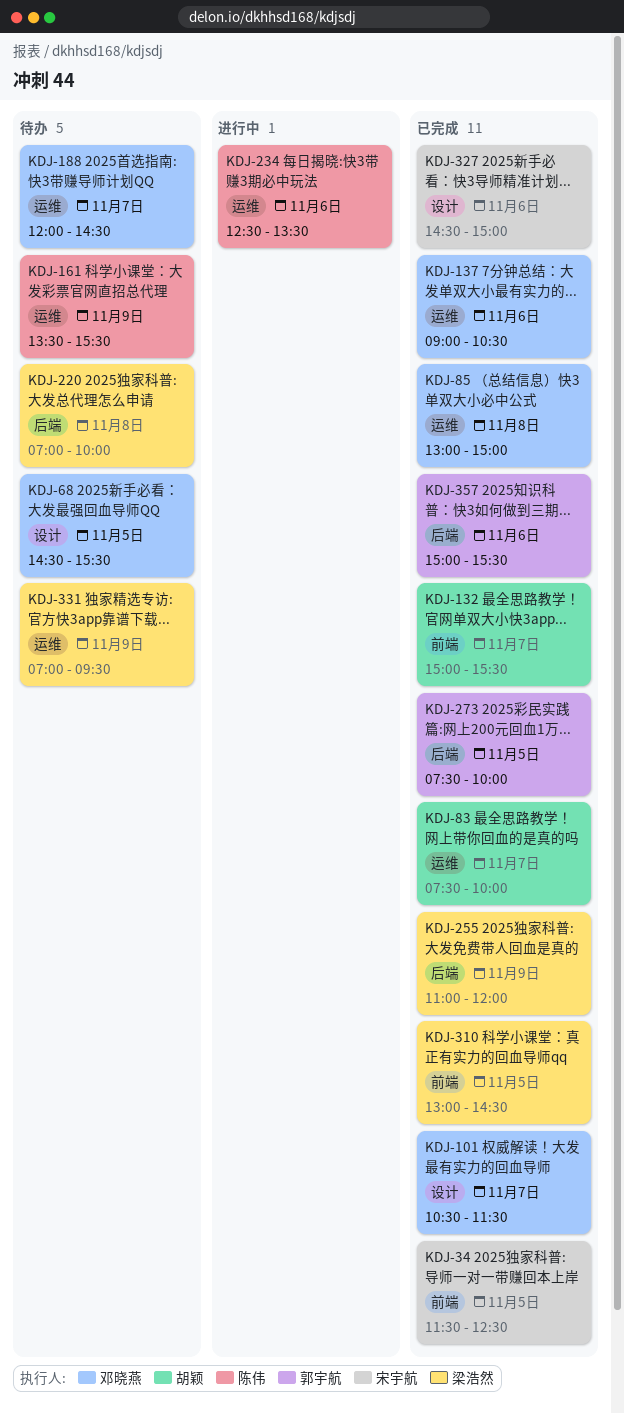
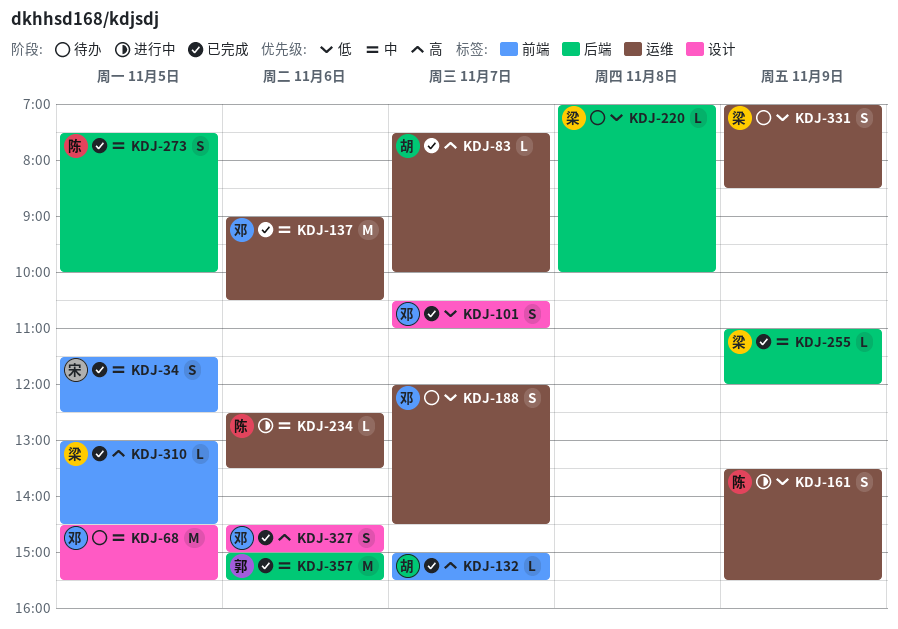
KDJ-85: present -> none
KDJ-101, ends: 11:30 -> 11:00
KDJ-161, status: 待办 -> 进行中
KDJ-273, owner: 郭宇航 -> 陈伟
KDJ-327, owner: 宋宇航 -> 邓晓燕
KDJ-331, ends: 09:30 -> 08:30

